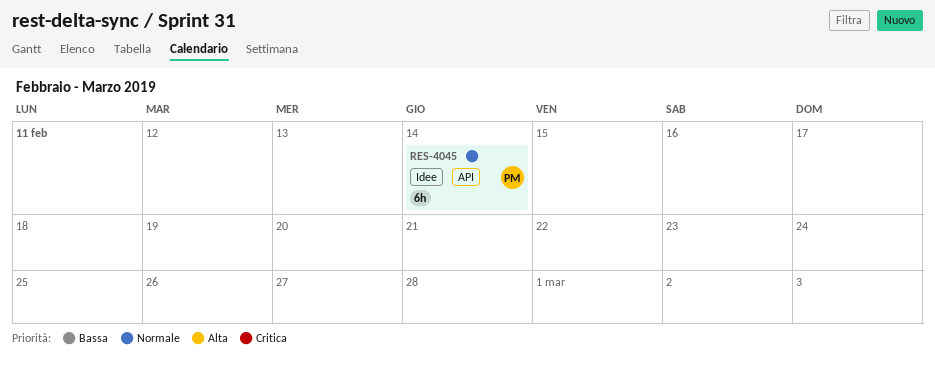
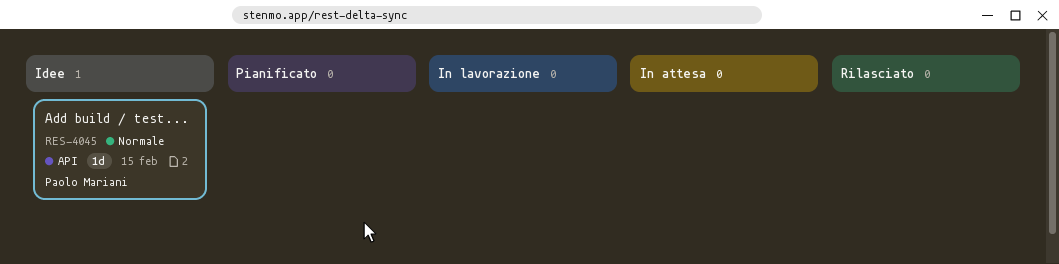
RES-4045, estimate: 6h -> 1d
RES-4045, due: Feb 14 -> Feb 15

